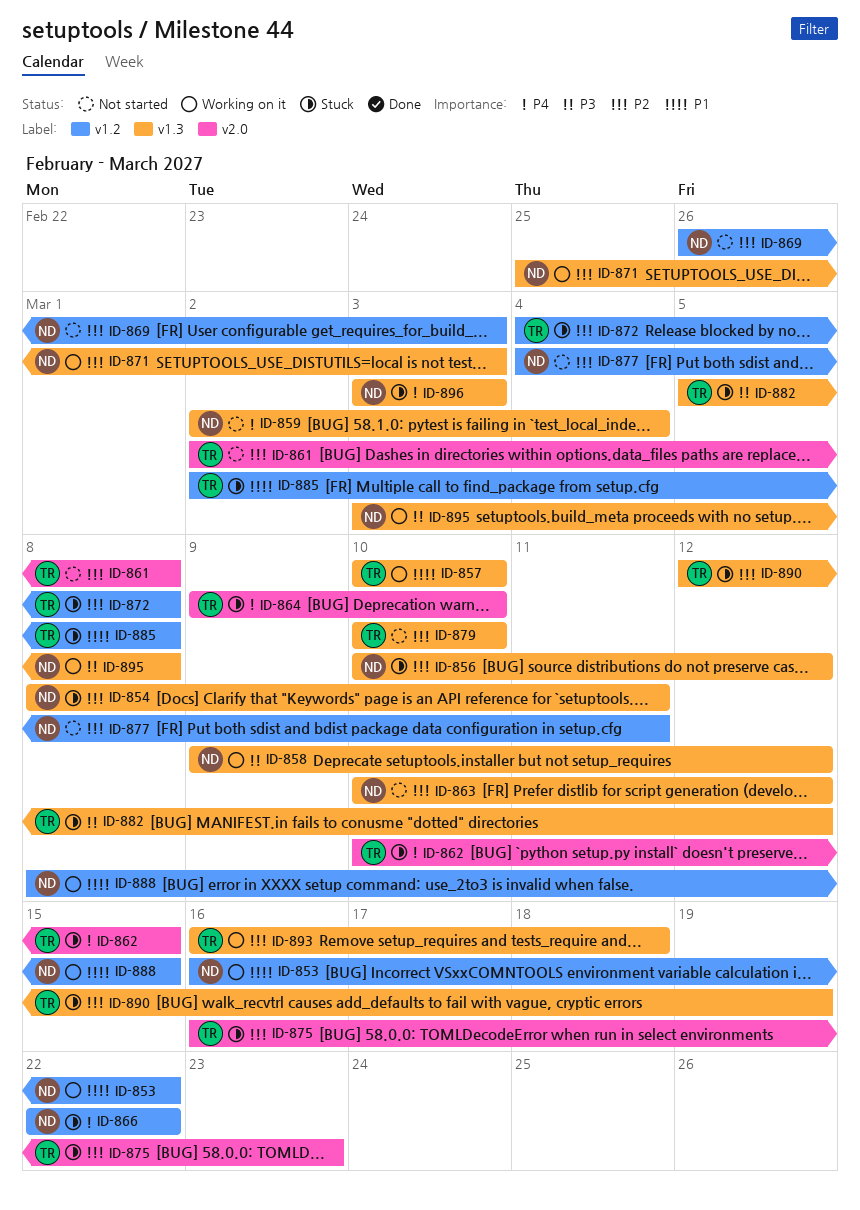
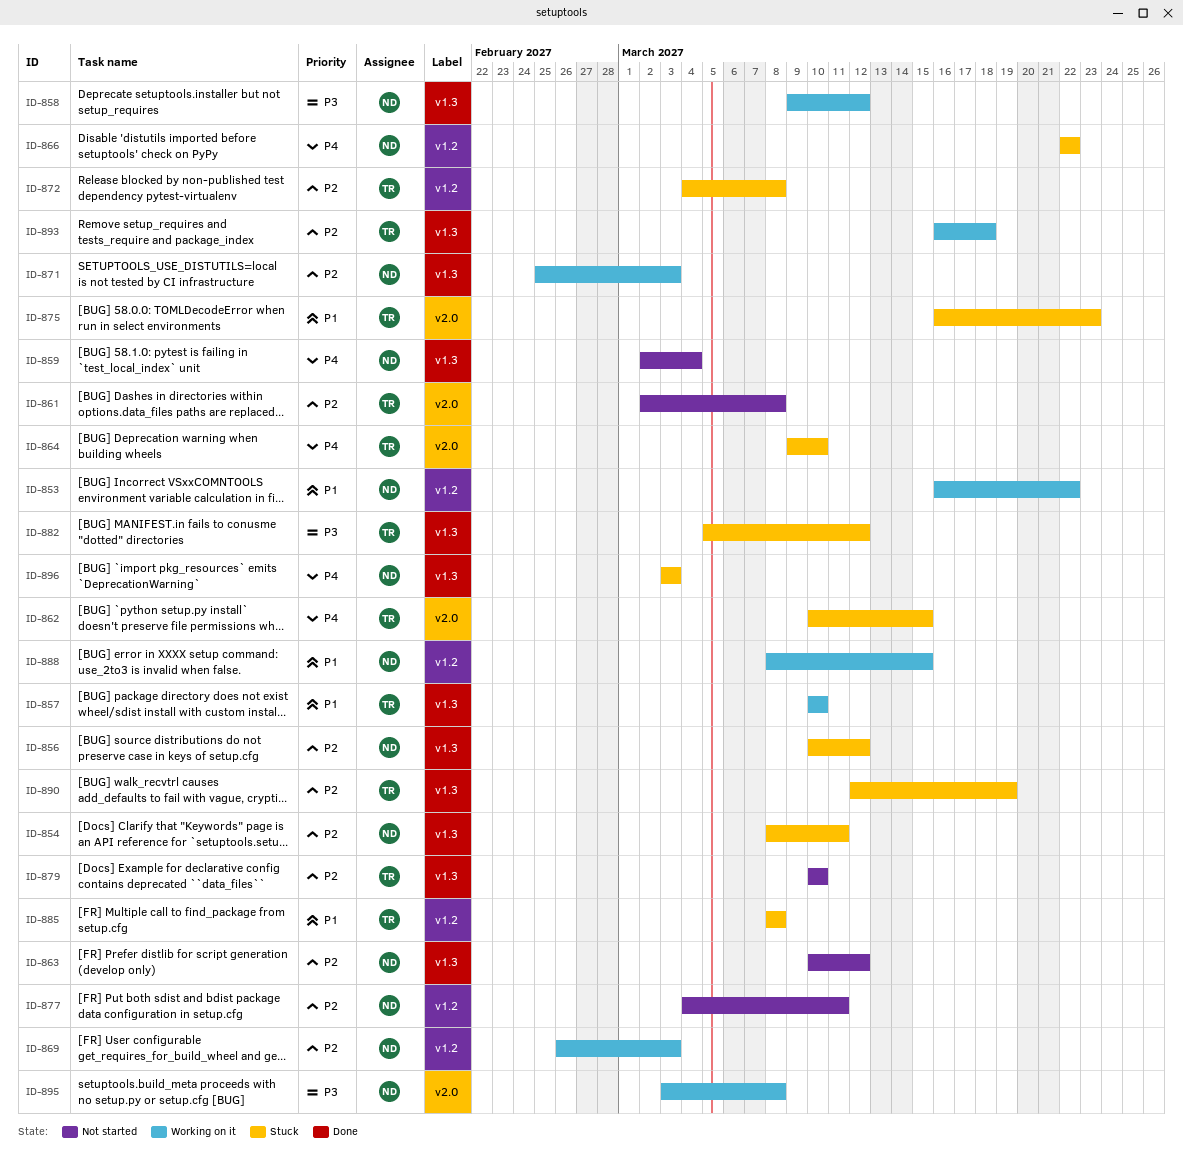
ID-869, status: Not started -> Working on it
ID-875, priority: P2 -> P1
ID-885, start: Mar 2 -> Mar 8
ID-895, label: v1.3 -> v2.0

